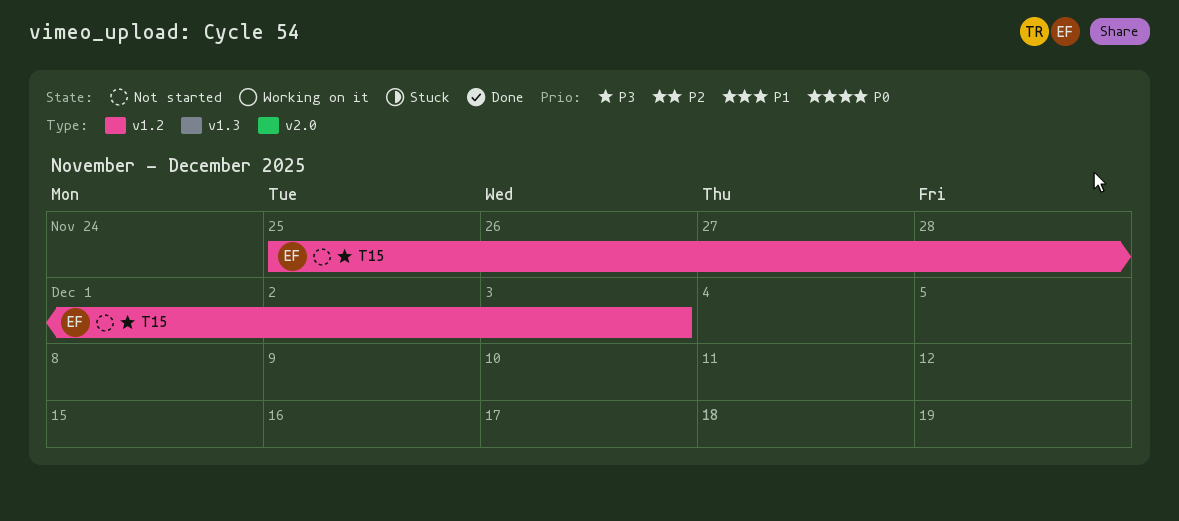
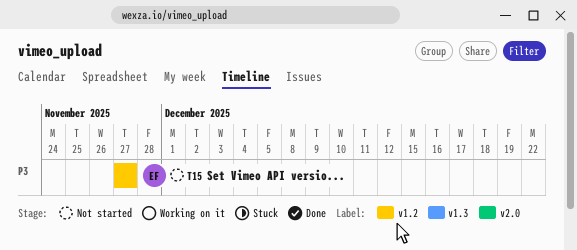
T15, start: Nov 25 -> Nov 27
T15, due: Dec 3 -> Nov 27

